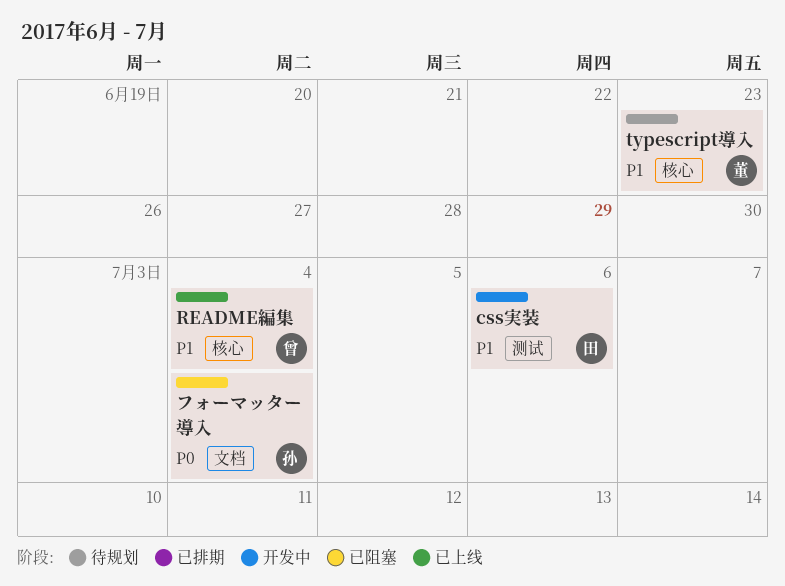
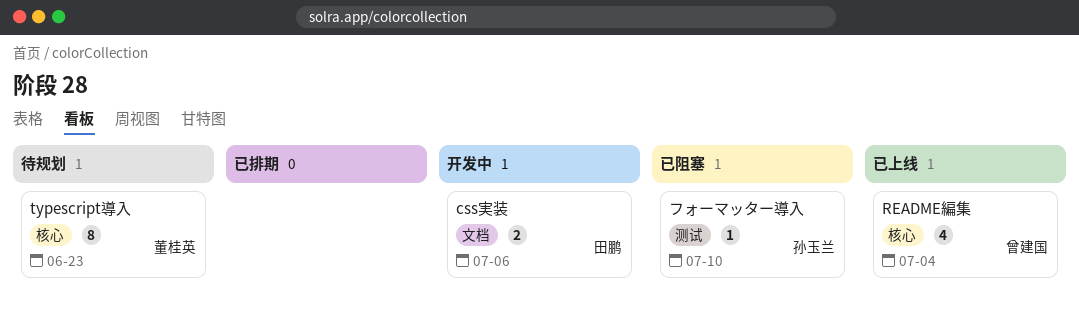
css実装, label: 测试 -> 文档
フォーマッター導入, label: 文档 -> 测试
フォーマッター導入, due: Jul 4 -> Jul 10

